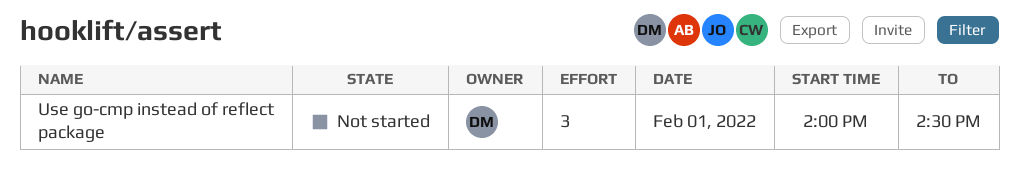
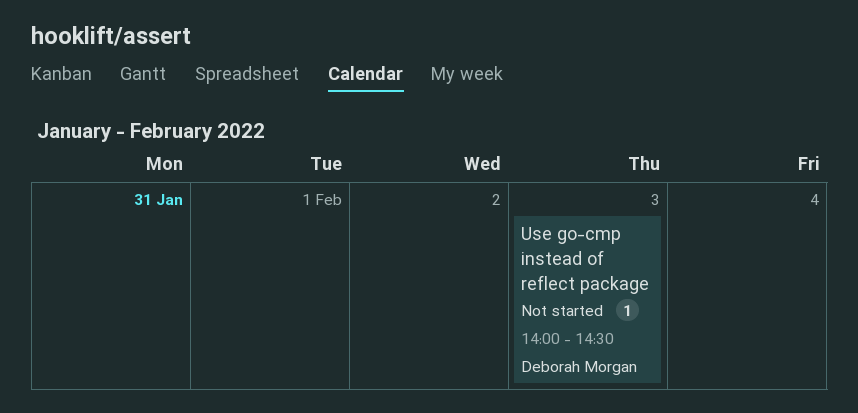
Use go-cmp instead of reflect package, estimate: 3 -> 1
Use go-cmp instead of reflect package, day: Feb 1 -> Feb 3

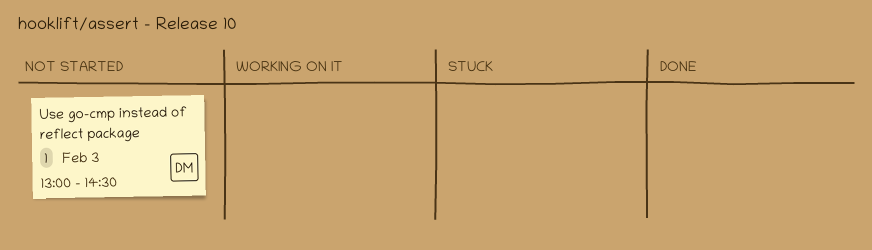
Use go-cmp instead of reflect package, begins: 14:00 -> 13:00

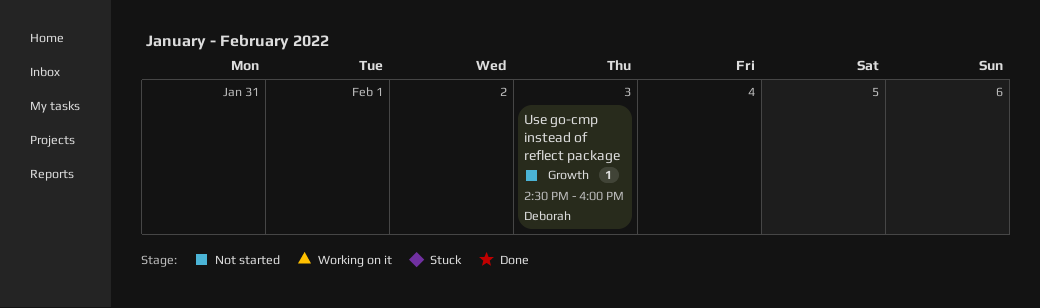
Use go-cmp instead of reflect package, begins: 13:00 -> 14:30
Use go-cmp instead of reflect package, ends: 14:30 -> 16:00

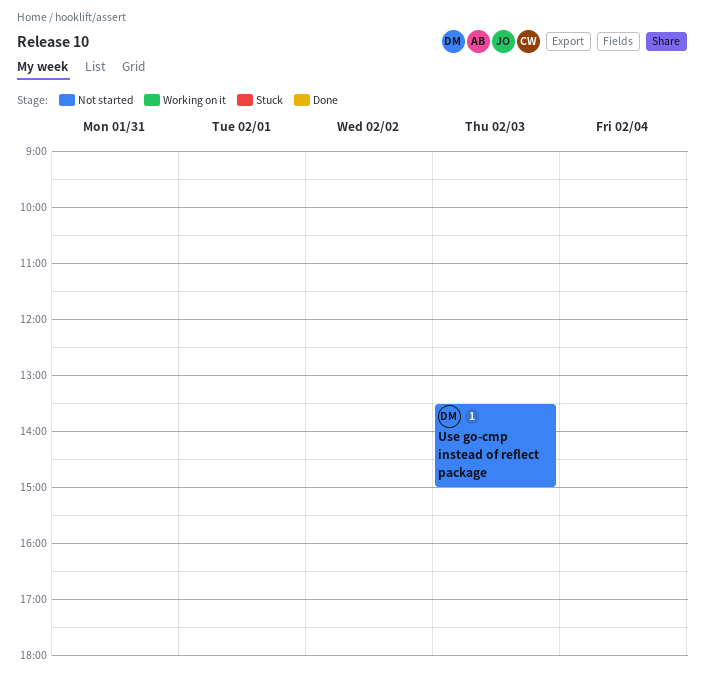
Use go-cmp instead of reflect package, begins: 14:30 -> 13:30
Use go-cmp instead of reflect package, ends: 16:00 -> 15:00

